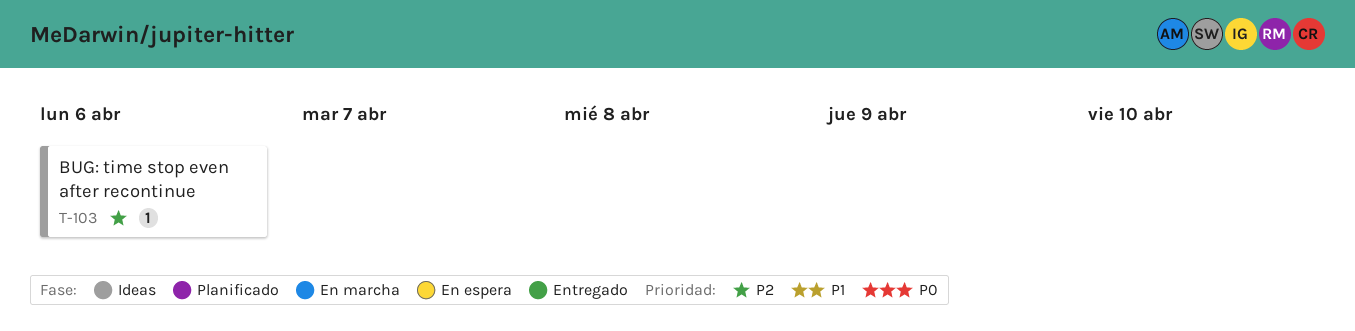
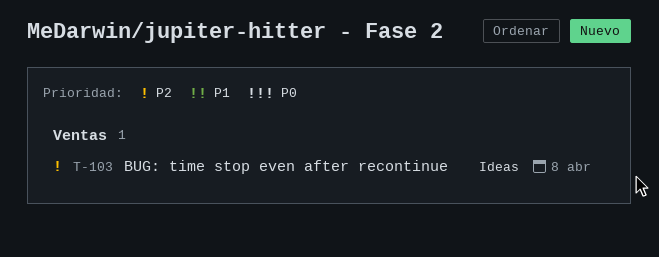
T-103, due: Apr 6 -> Apr 8

